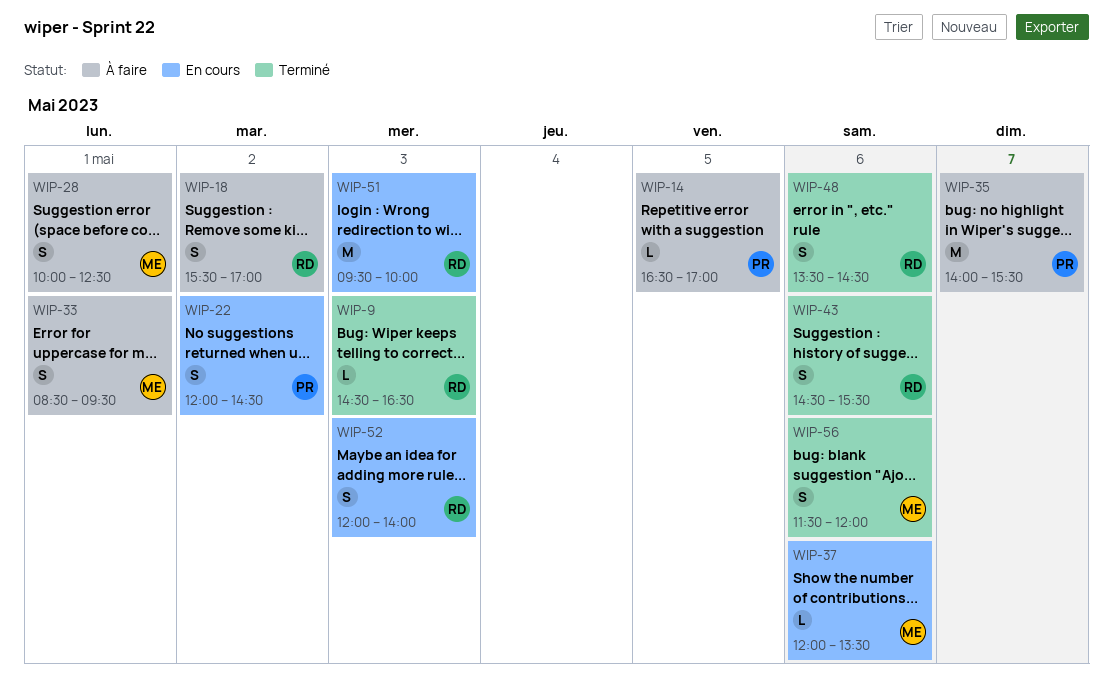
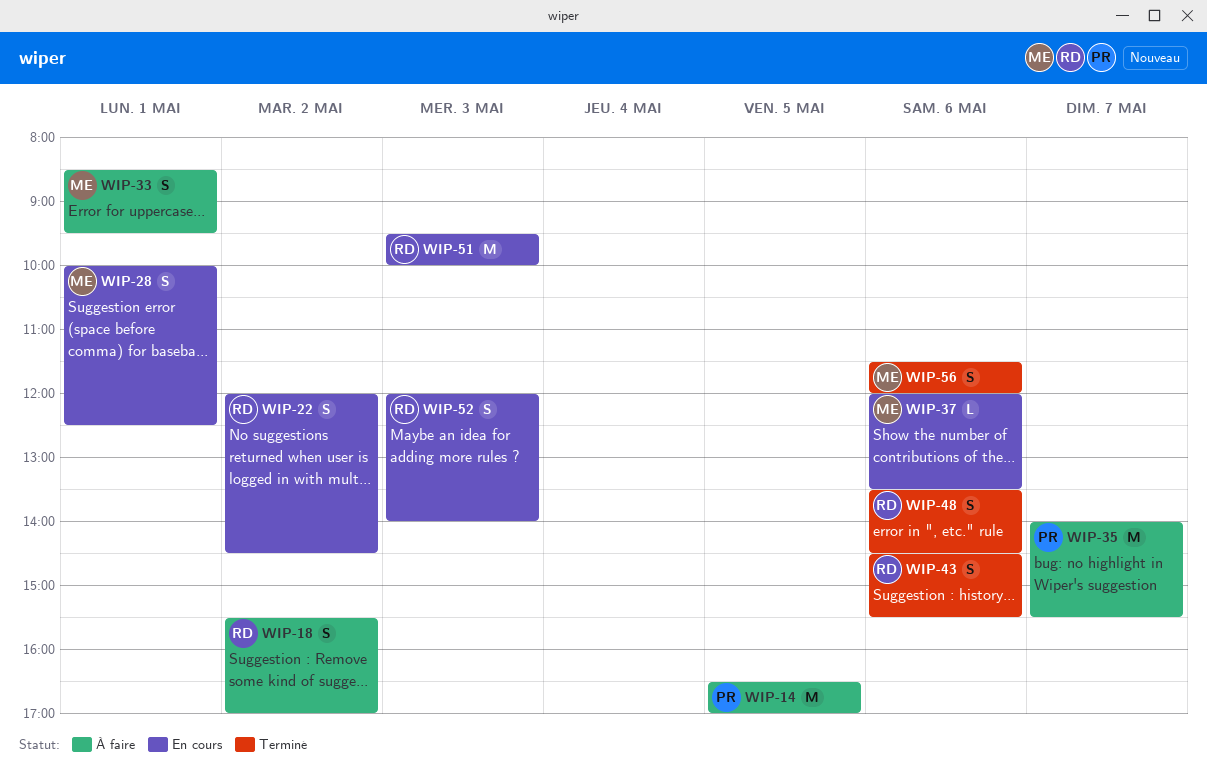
WIP-9: present -> none
WIP-14, estimate: L -> M
WIP-22, owner: PR -> RD
WIP-28, status: À faire -> En cours

